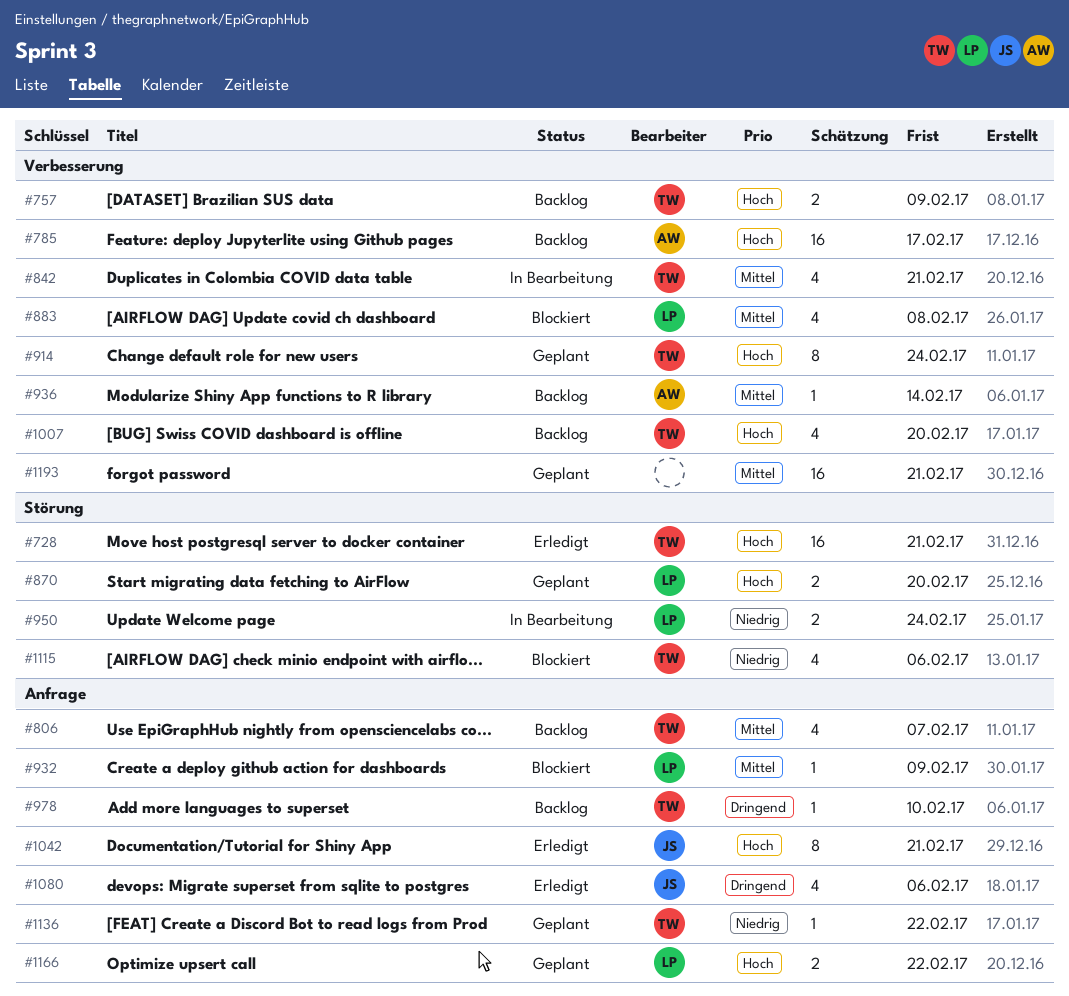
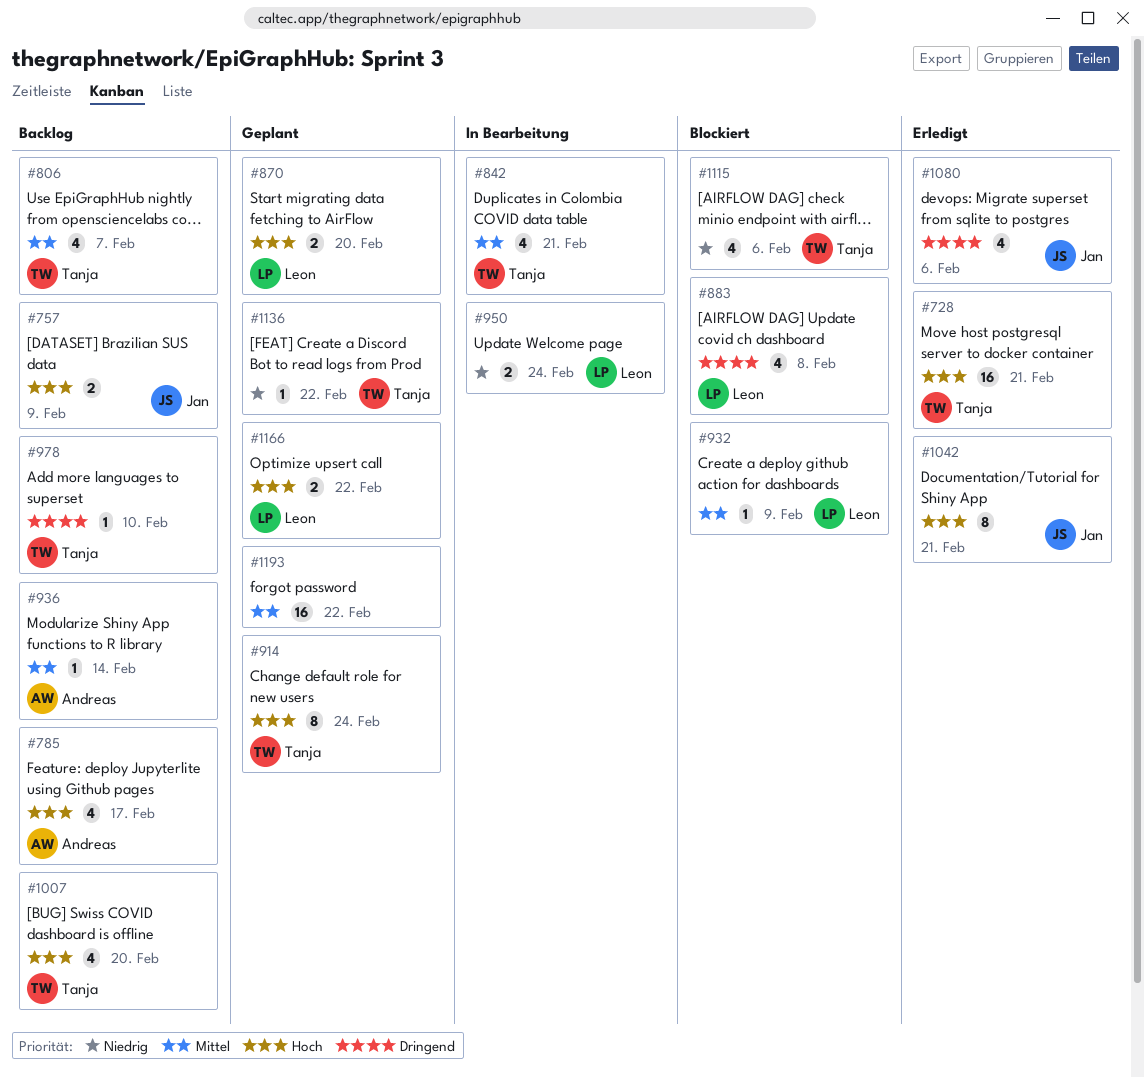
#757, owner: Tanja -> Jan
#785, estimate: 16 -> 4
#883, priority: Mittel -> Dringend
#1193, due: Feb 21 -> Feb 22

